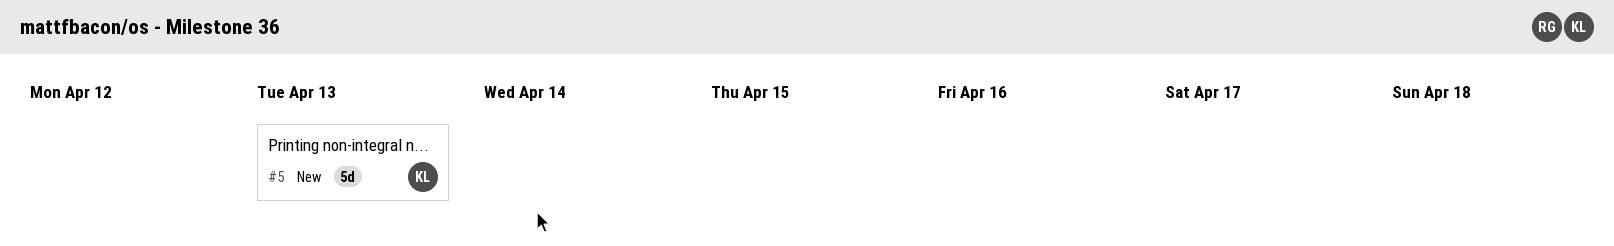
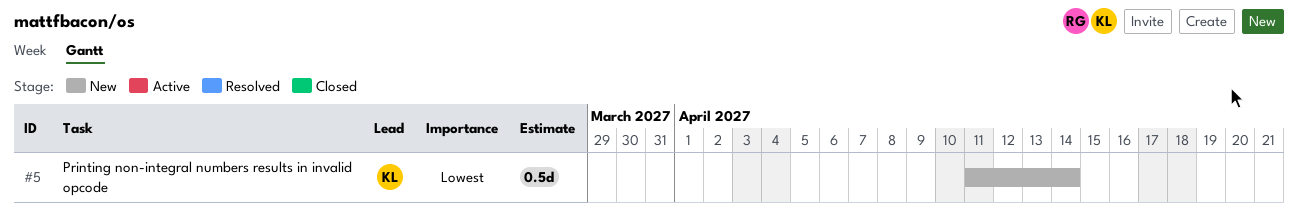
#5, estimate: 5d -> 0.5d
#5, due: Apr 13 -> Apr 14

